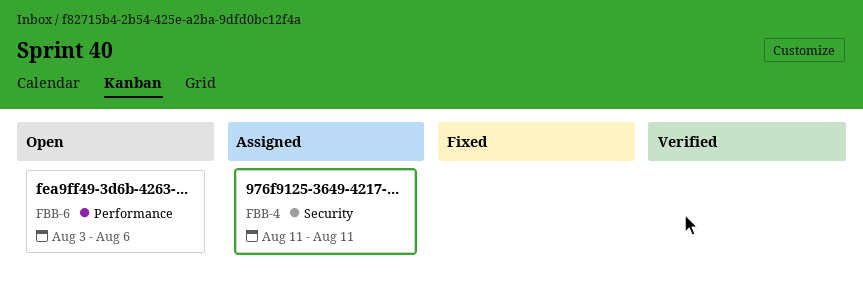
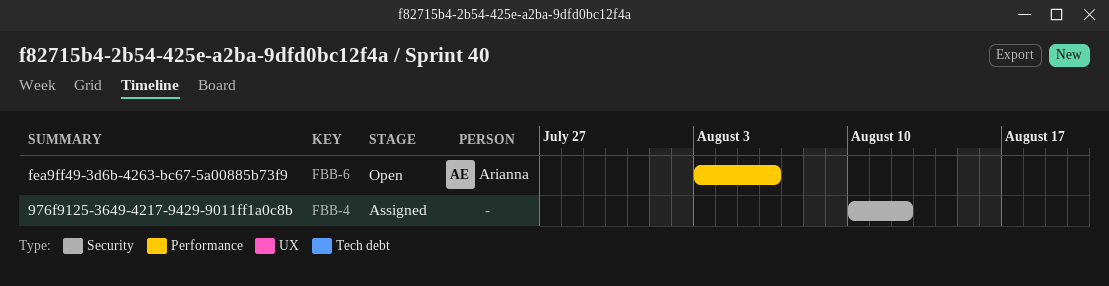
FBB-4, start: Aug 11 -> Aug 10
FBB-4, due: Aug 11 -> Aug 12

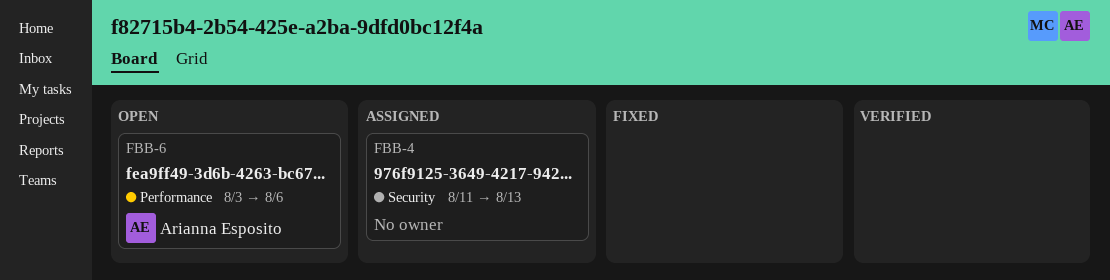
FBB-4, start: Aug 10 -> Aug 11
FBB-4, due: Aug 12 -> Aug 13

